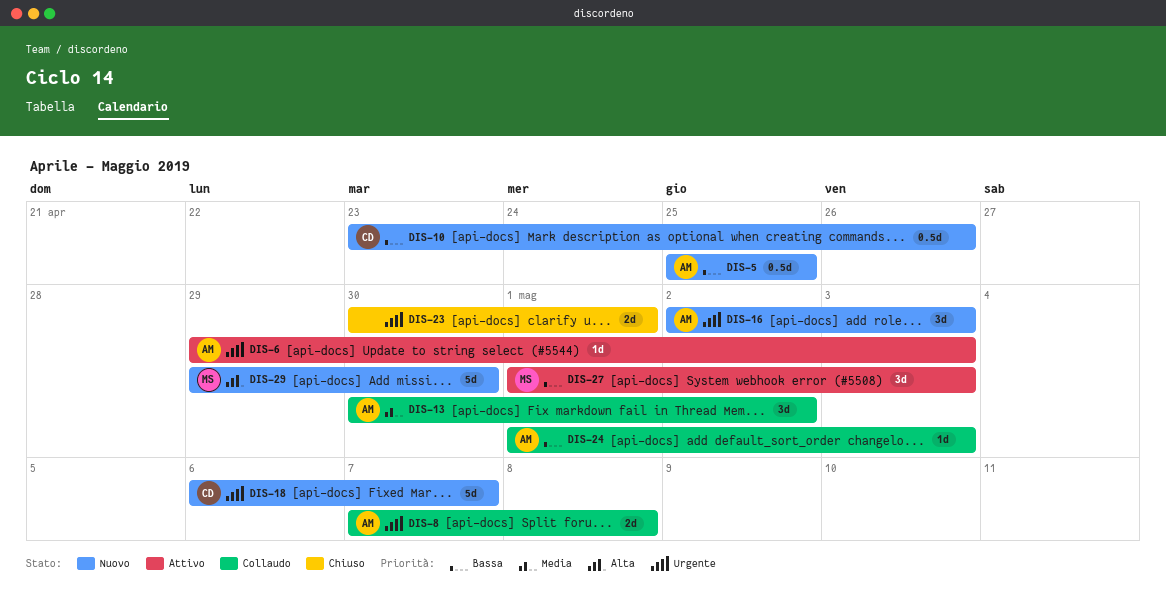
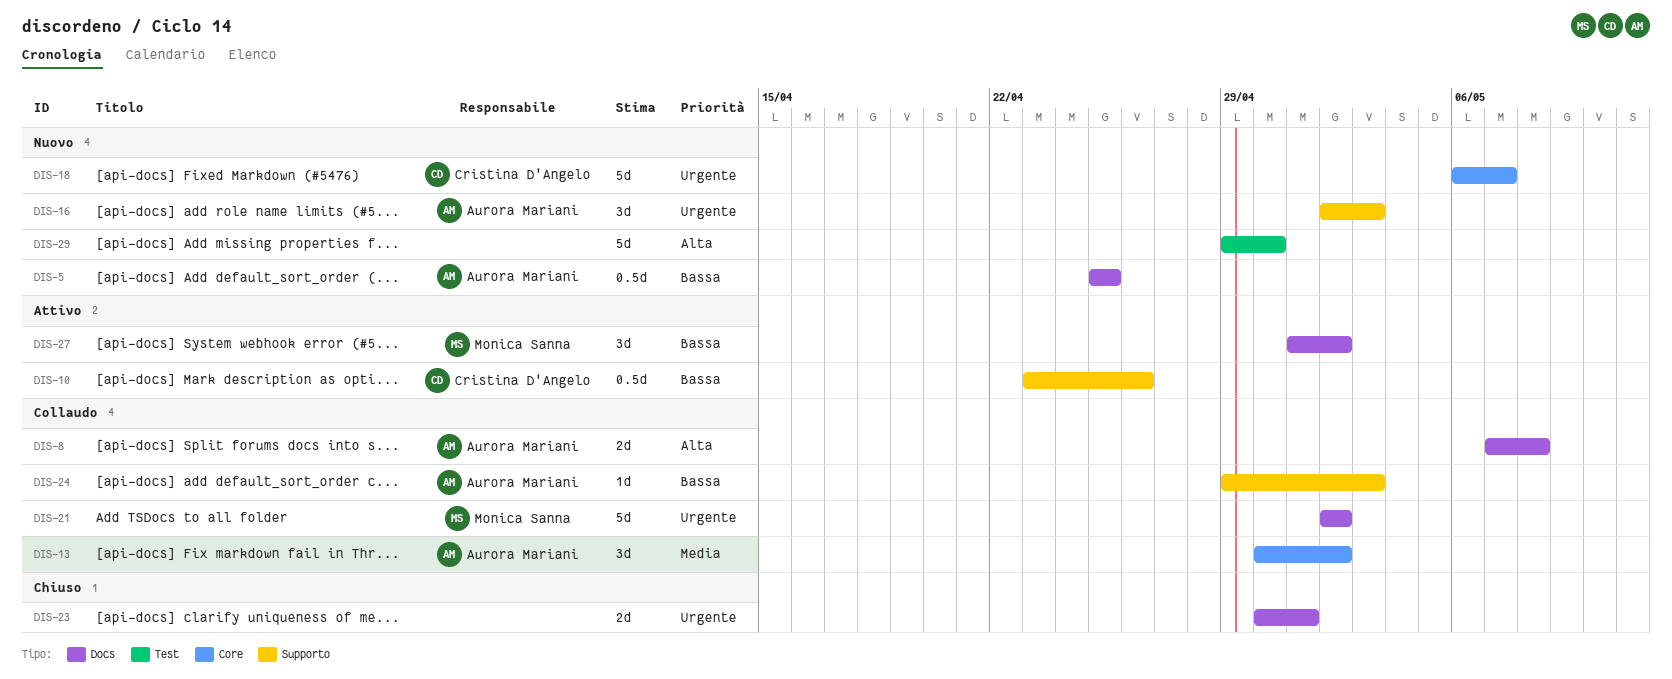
DIS-6: present -> none
DIS-8, priority: Urgente -> Alta
DIS-10, status: Nuovo -> Attivo
DIS-21: none -> present
DIS-24, start: May 1 -> Apr 29
DIS-27, due: May 3 -> May 2
DIS-29, owner: Monica Sanna -> none

